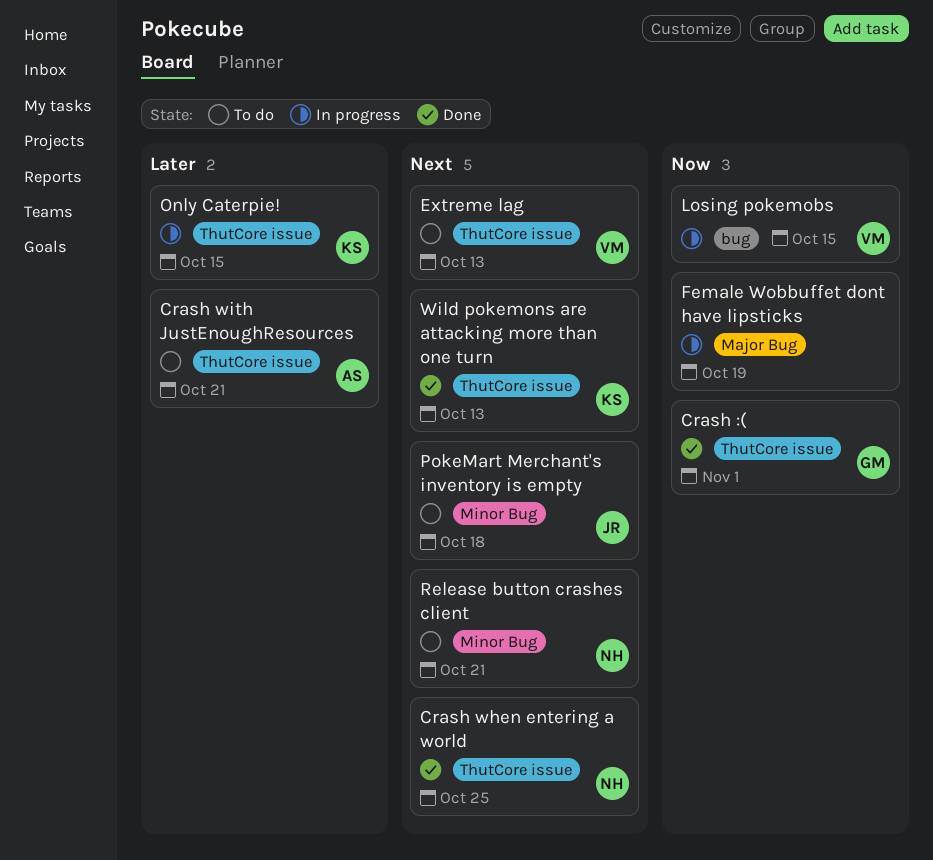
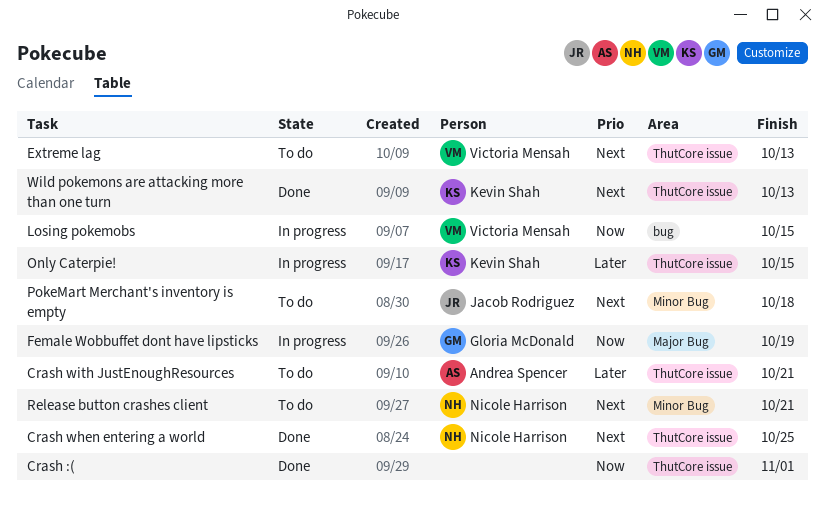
Crash :(, owner: Gloria McDonald -> none
Female Wobbuffet dont have lipsticks, owner: none -> Gloria McDonald

